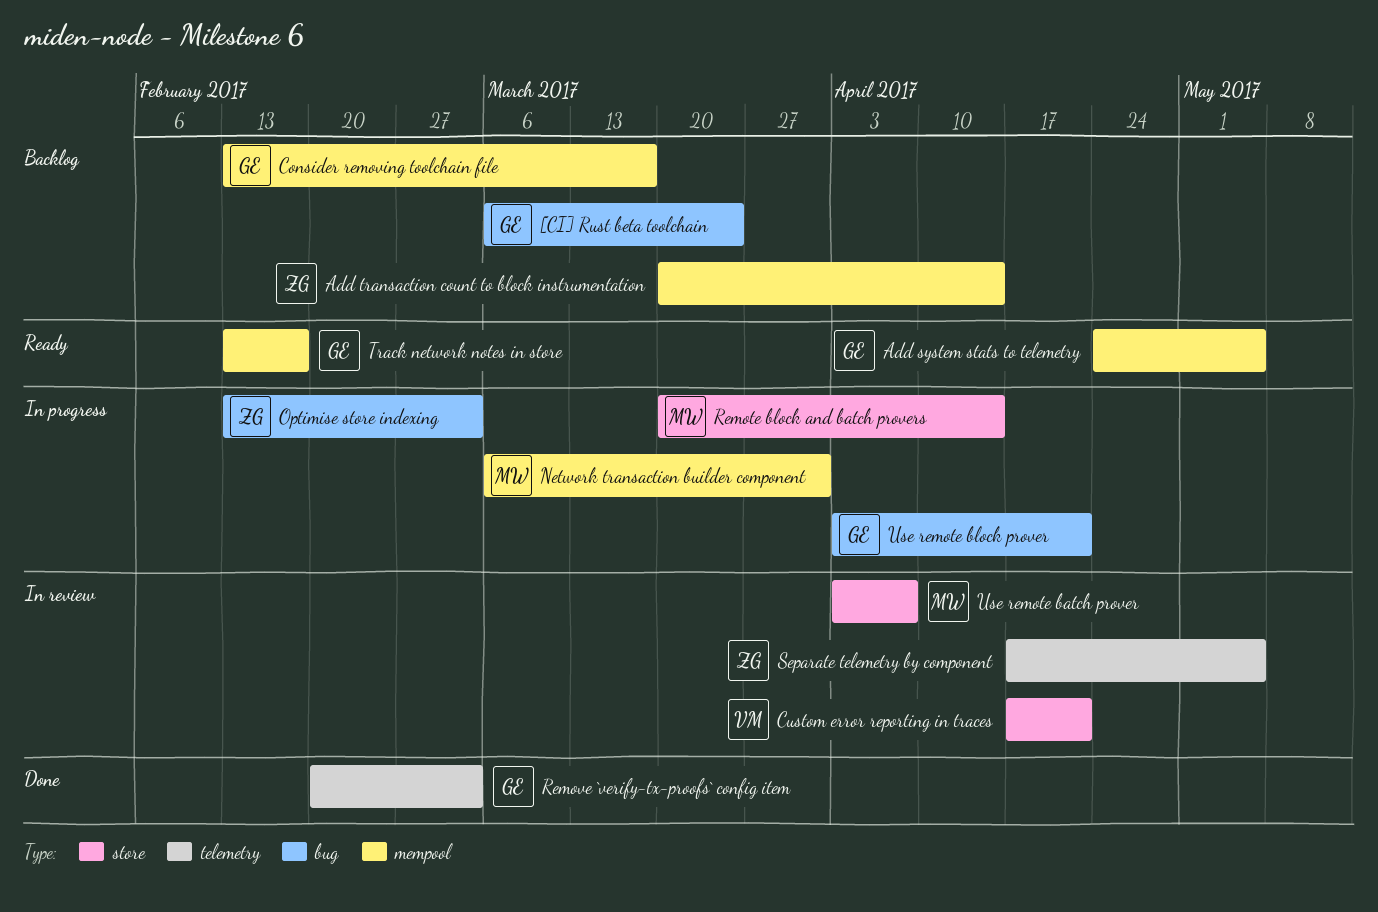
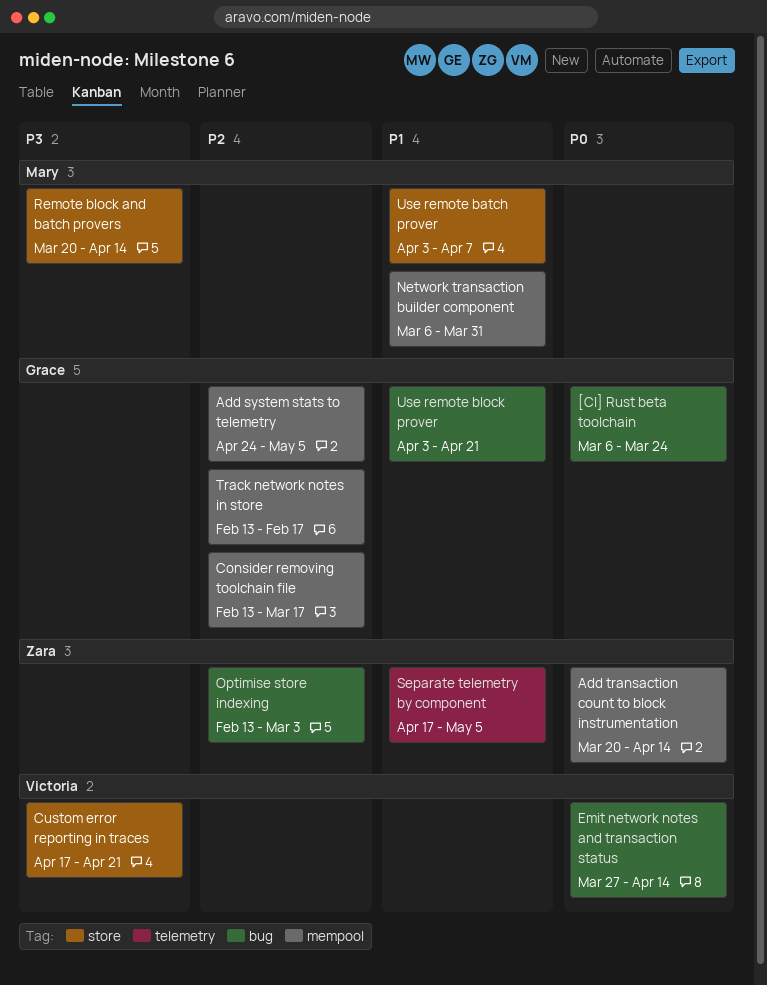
Emit network notes and transaction status: none -> present
Remove `verify-tx-proofs` config item: present -> none

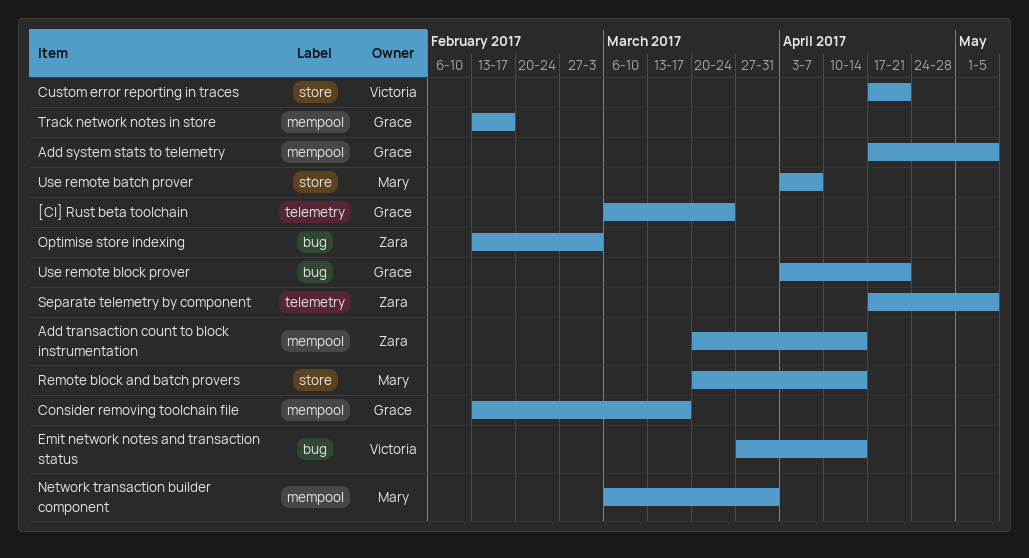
[CI] Rust beta toolchain, label: bug -> telemetry
Add system stats to telemetry, start: Apr 24 -> Apr 17

